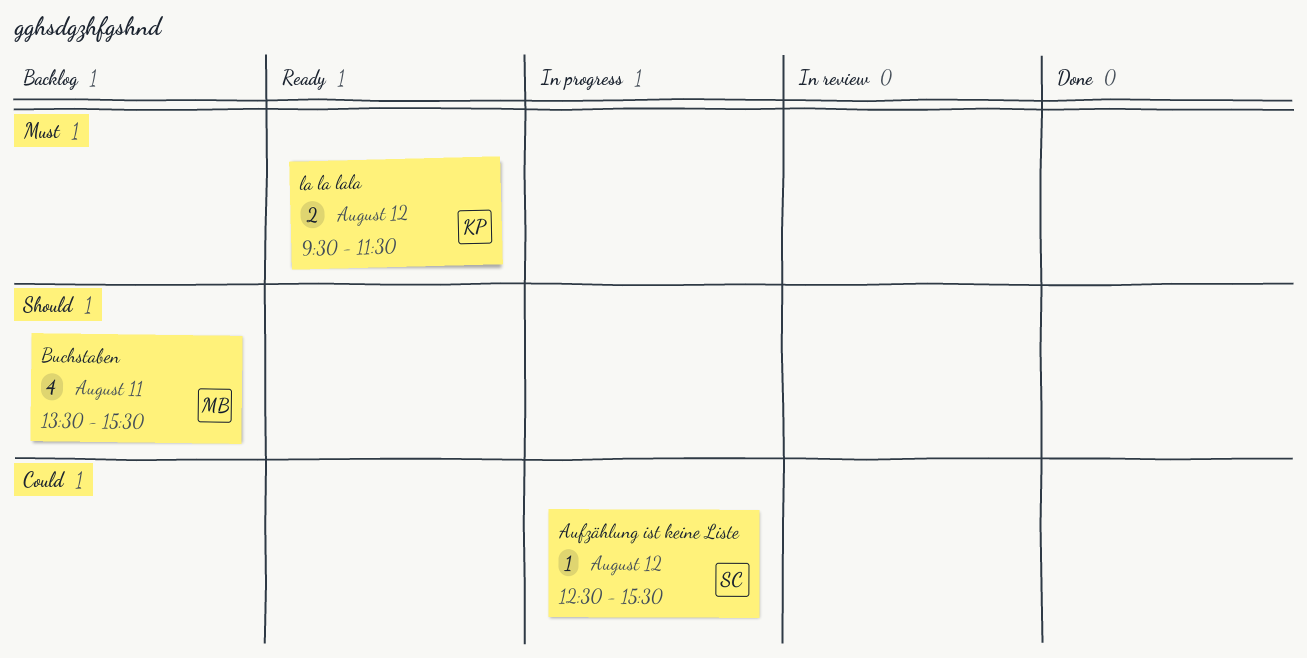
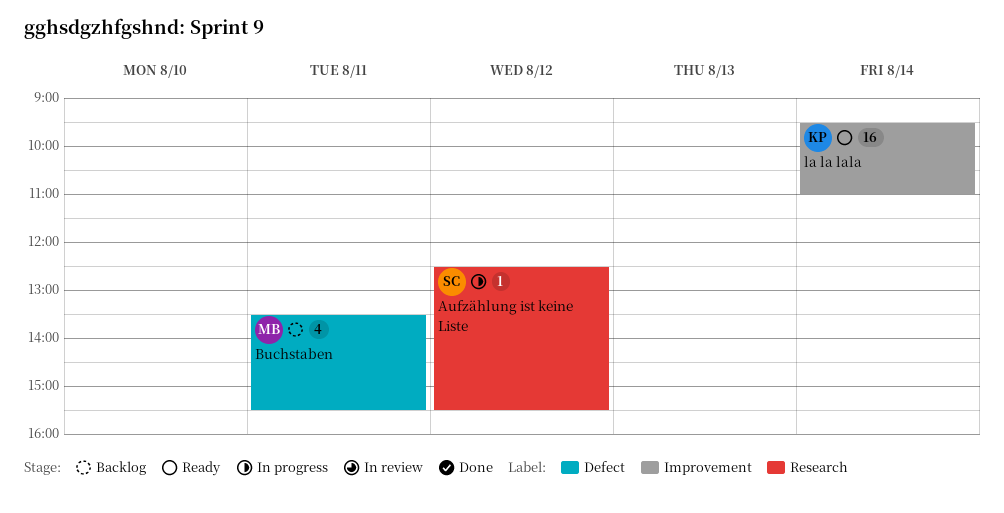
la la lala, estimate: 2 -> 16
la la lala, day: Aug 12 -> Aug 14
la la lala, ends: 11:30 -> 11:00

